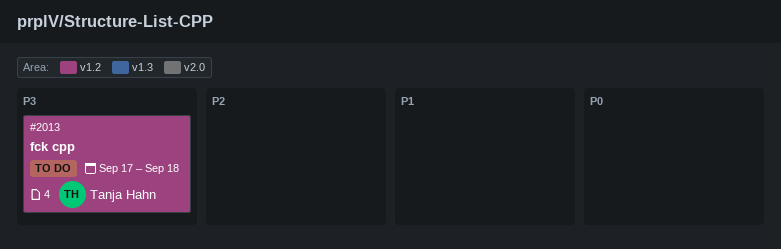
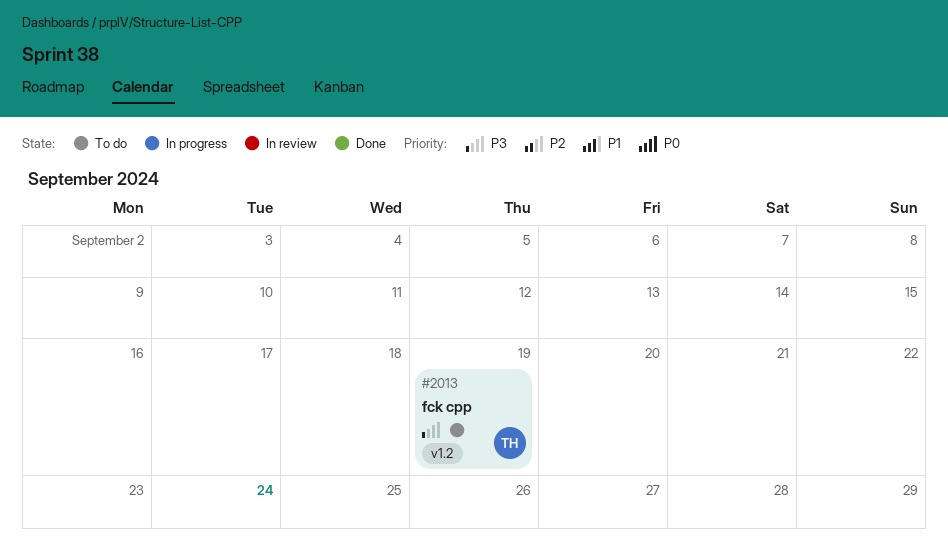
#2013, due: Sep 18 -> Sep 19

